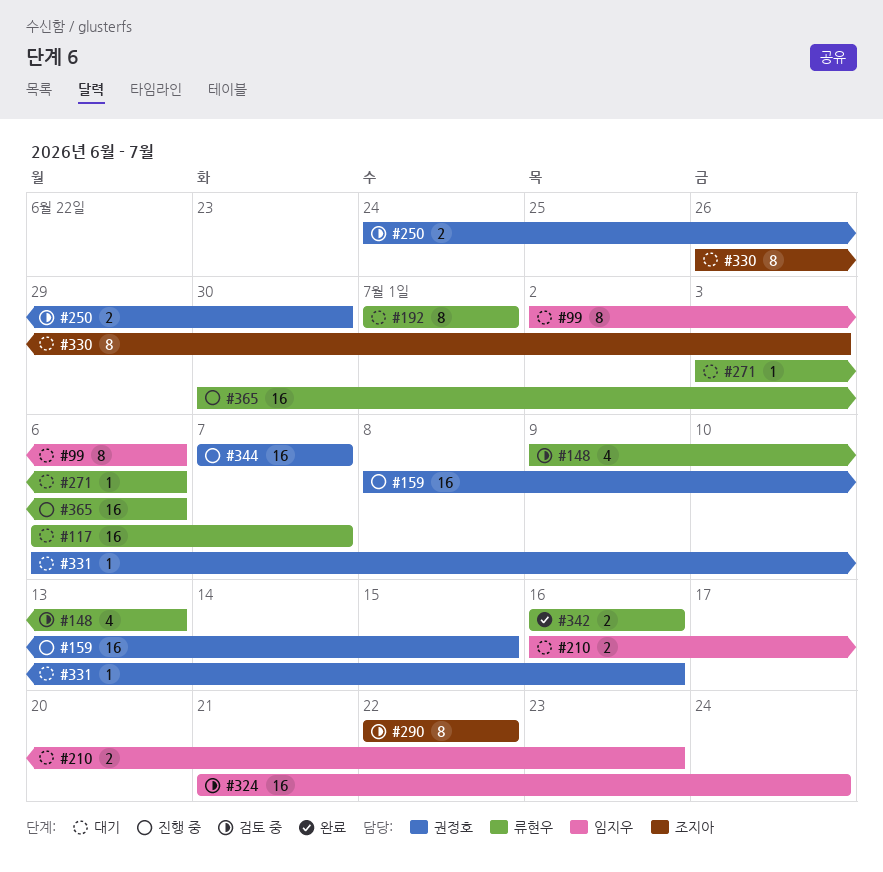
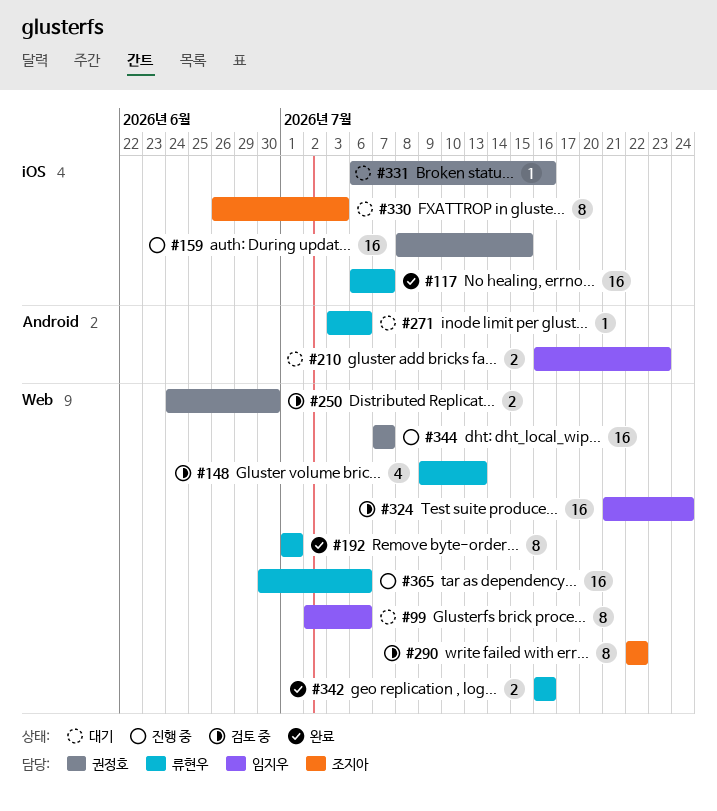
#117, status: 대기 -> 완료
#192, status: 대기 -> 완료

